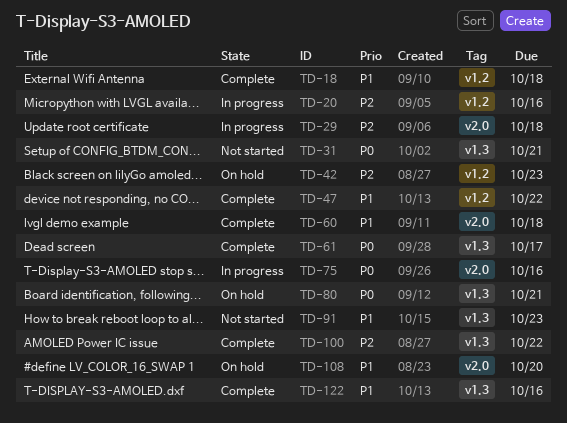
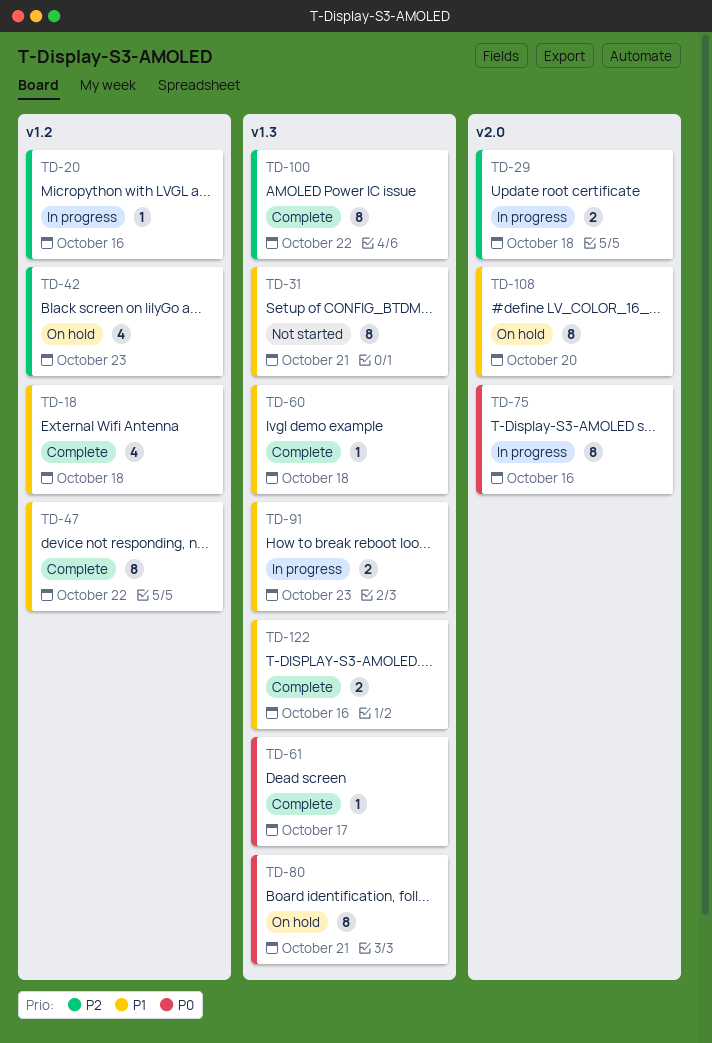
TD-31, priority: P0 -> P1
TD-60, label: v2.0 -> v1.3
TD-91, status: Not started -> In progress

